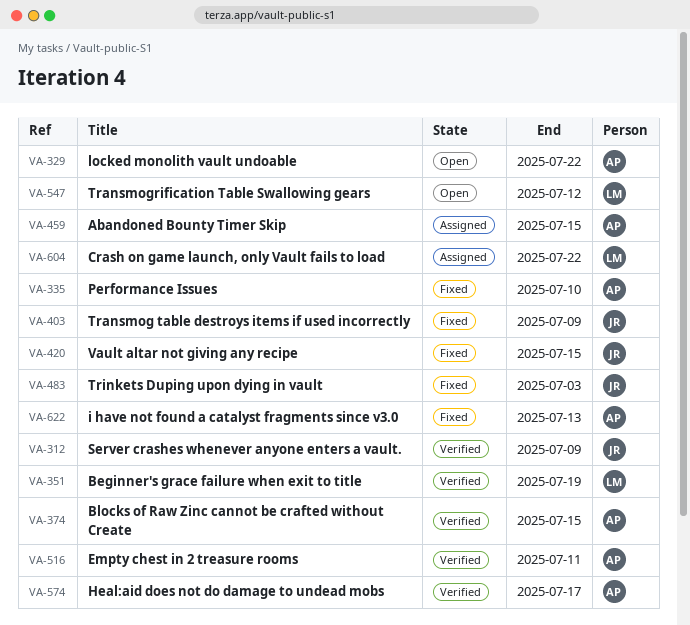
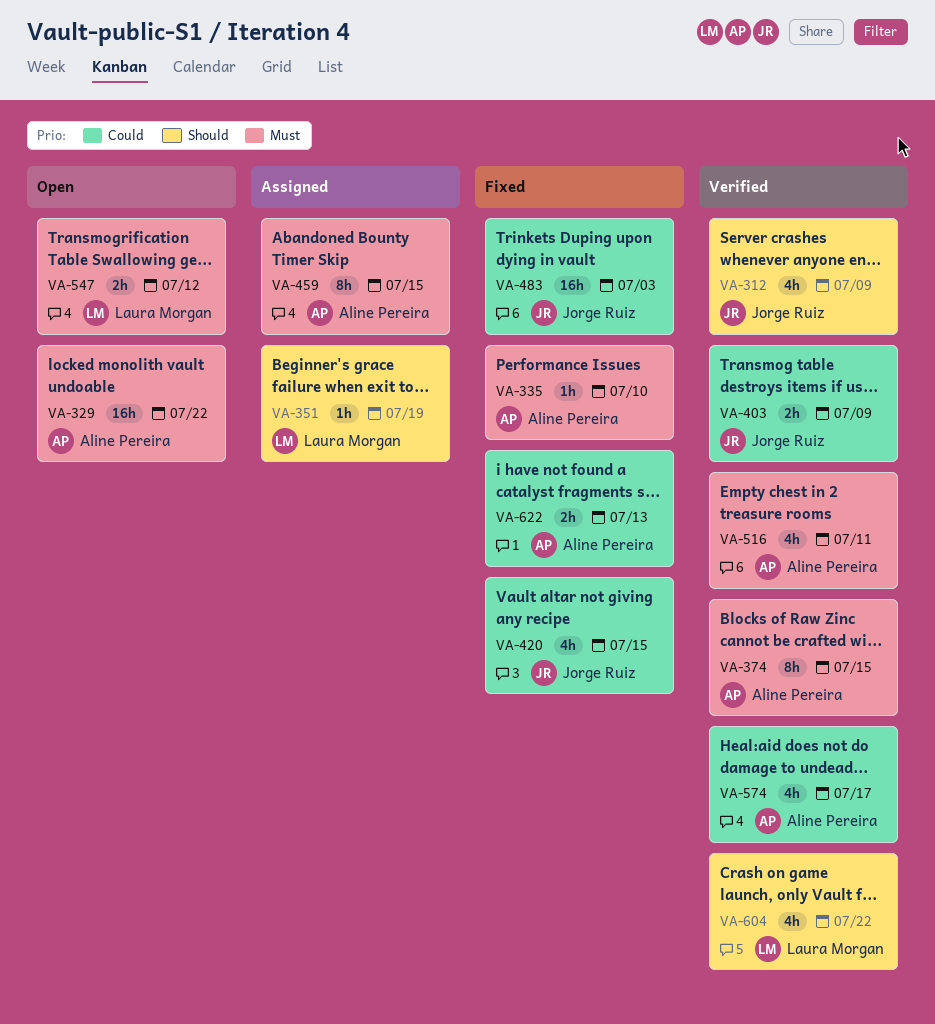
VA-351, status: Verified -> Assigned
VA-403, status: Fixed -> Verified
VA-604, status: Assigned -> Verified

